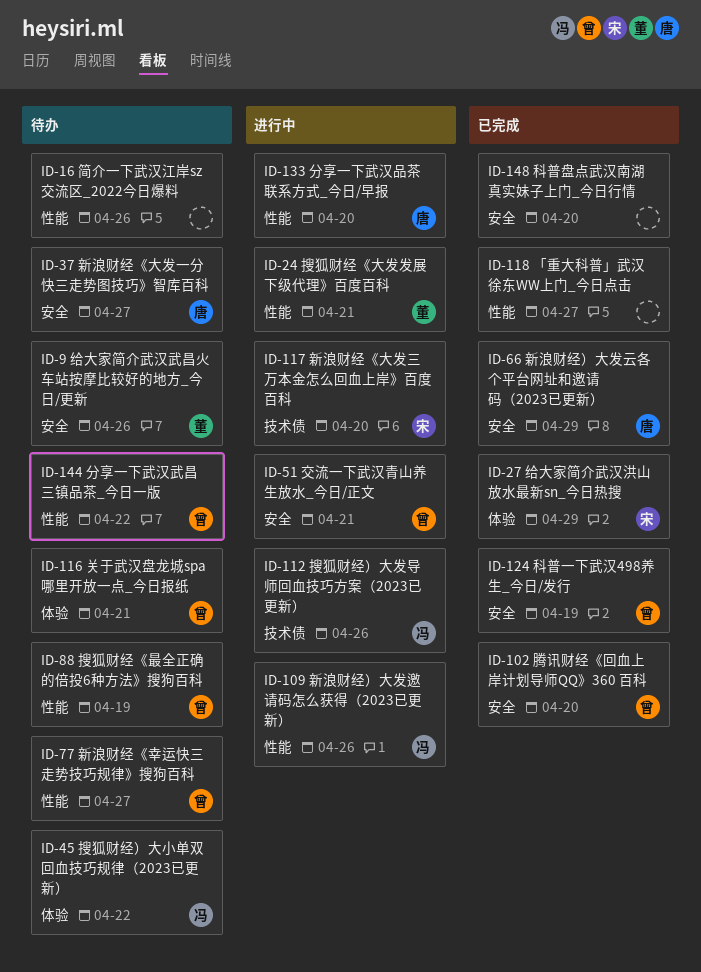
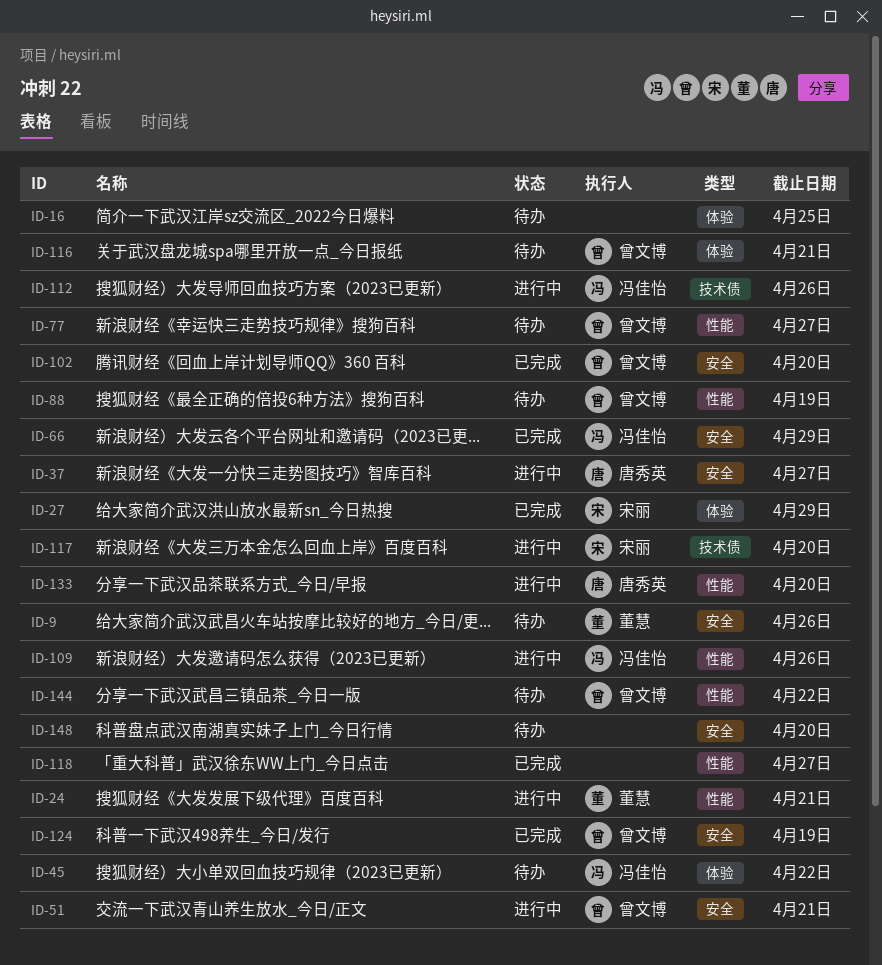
ID-16, label: 性能 -> 体验
ID-16, due: Apr 26 -> Apr 25
ID-37, status: 待办 -> 进行中
ID-66, owner: 唐秀英 -> 冯佳怡
ID-148, status: 已完成 -> 待办

